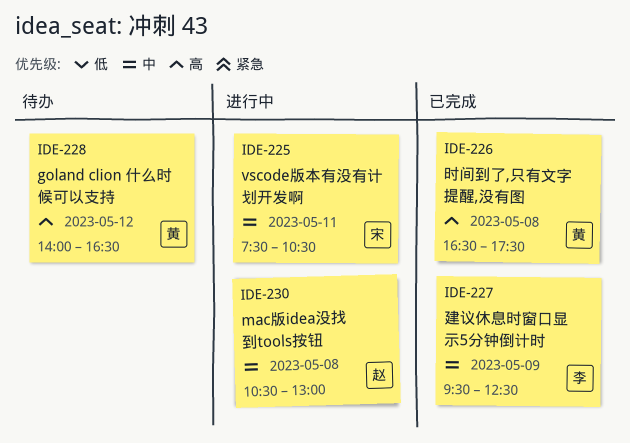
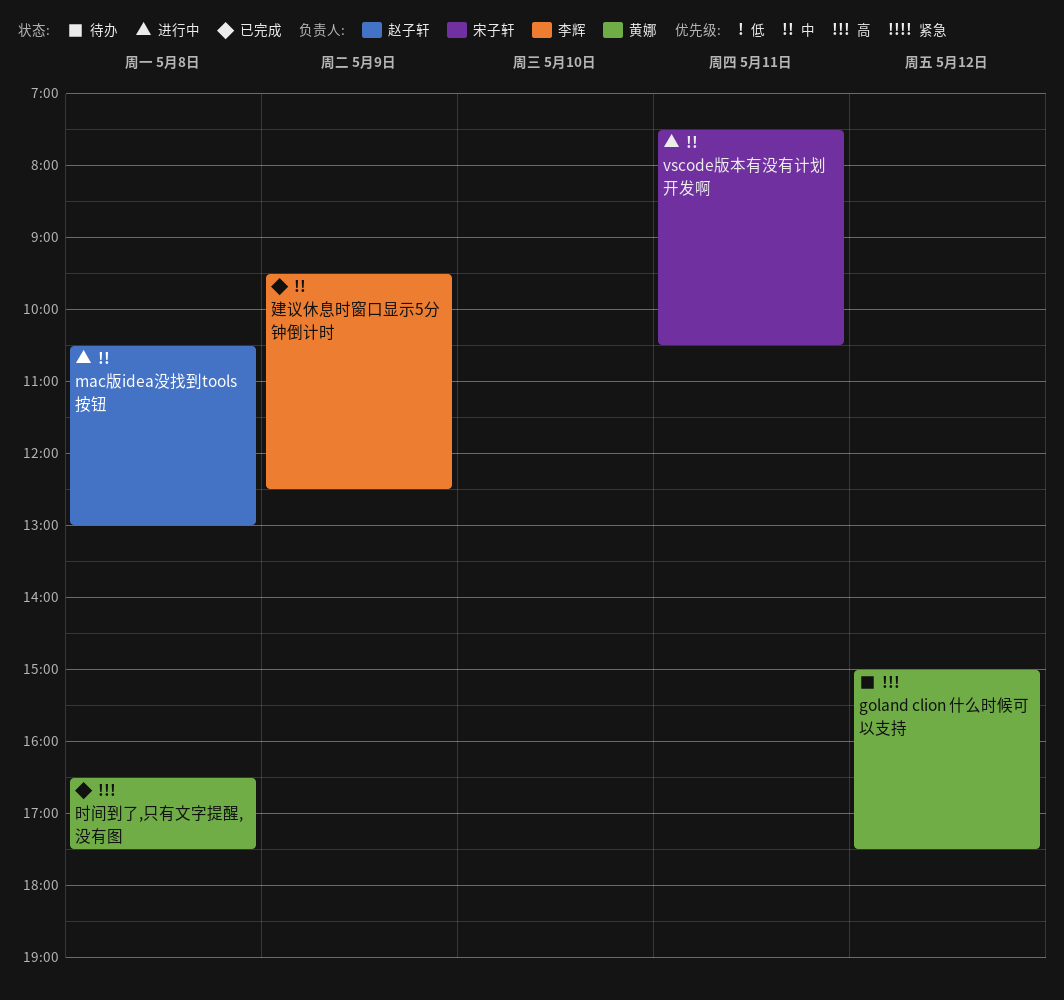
goland clion 什么时候可以支持, begins: 14:00 -> 15:00
goland clion 什么时候可以支持, ends: 16:30 -> 17:30

